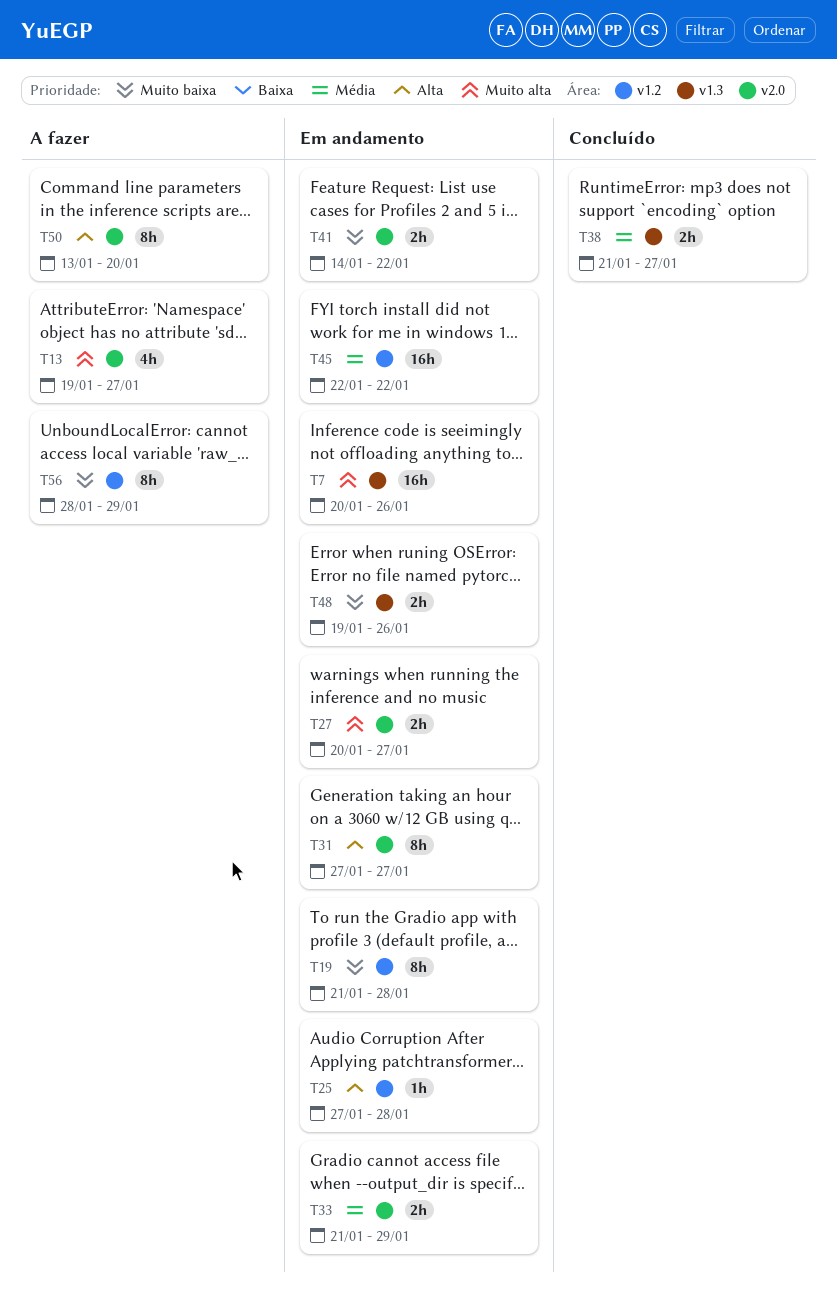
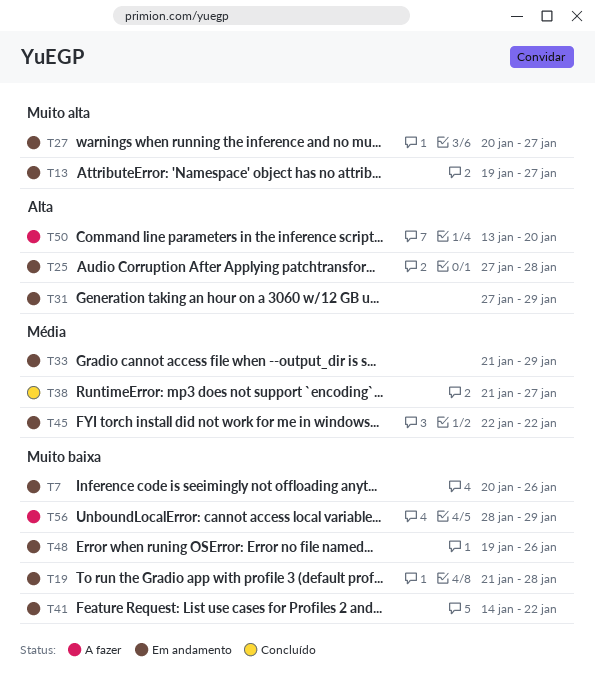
T7, priority: Muito alta -> Muito baixa
T13, status: A fazer -> Em andamento
T31, due: Jan 27 -> Jan 29

